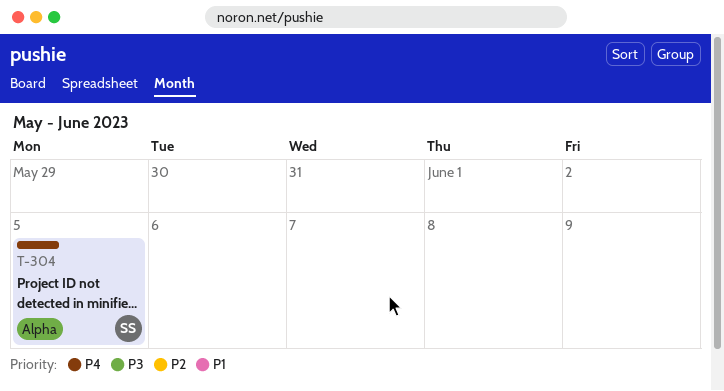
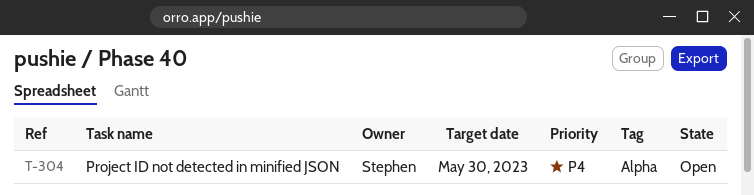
T-304, due: Jun 5 -> May 30

